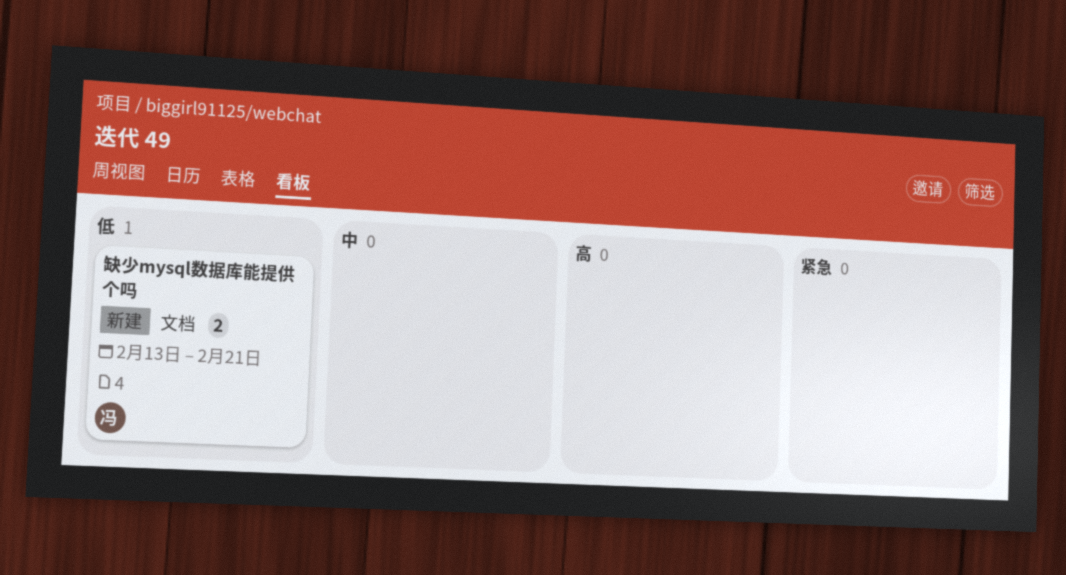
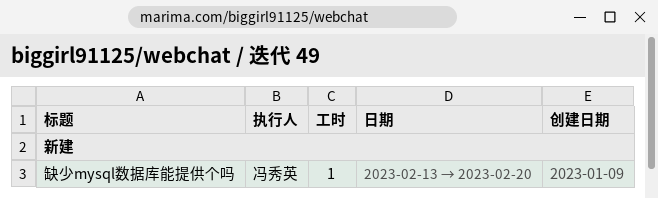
缺少mysql数据库能提供个吗, estimate: 2 -> 1
缺少mysql数据库能提供个吗, due: Feb 21 -> Feb 20

